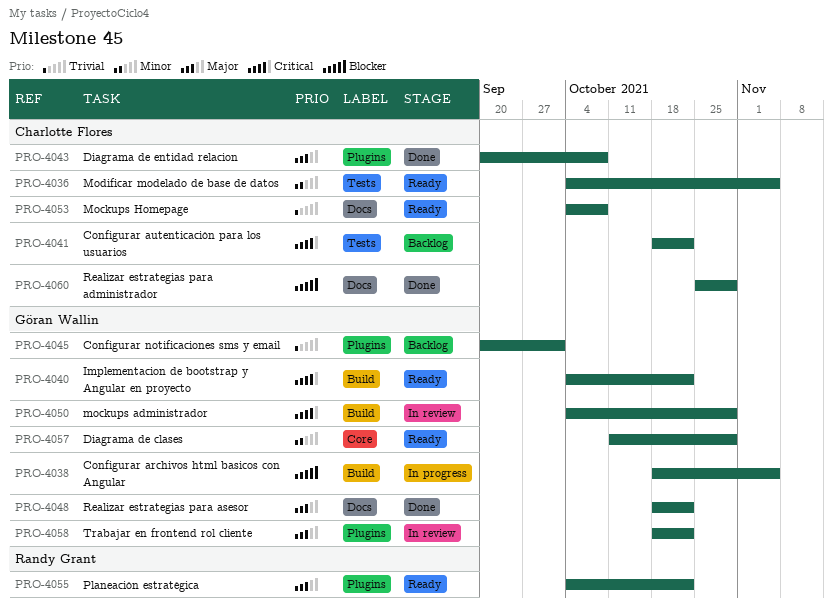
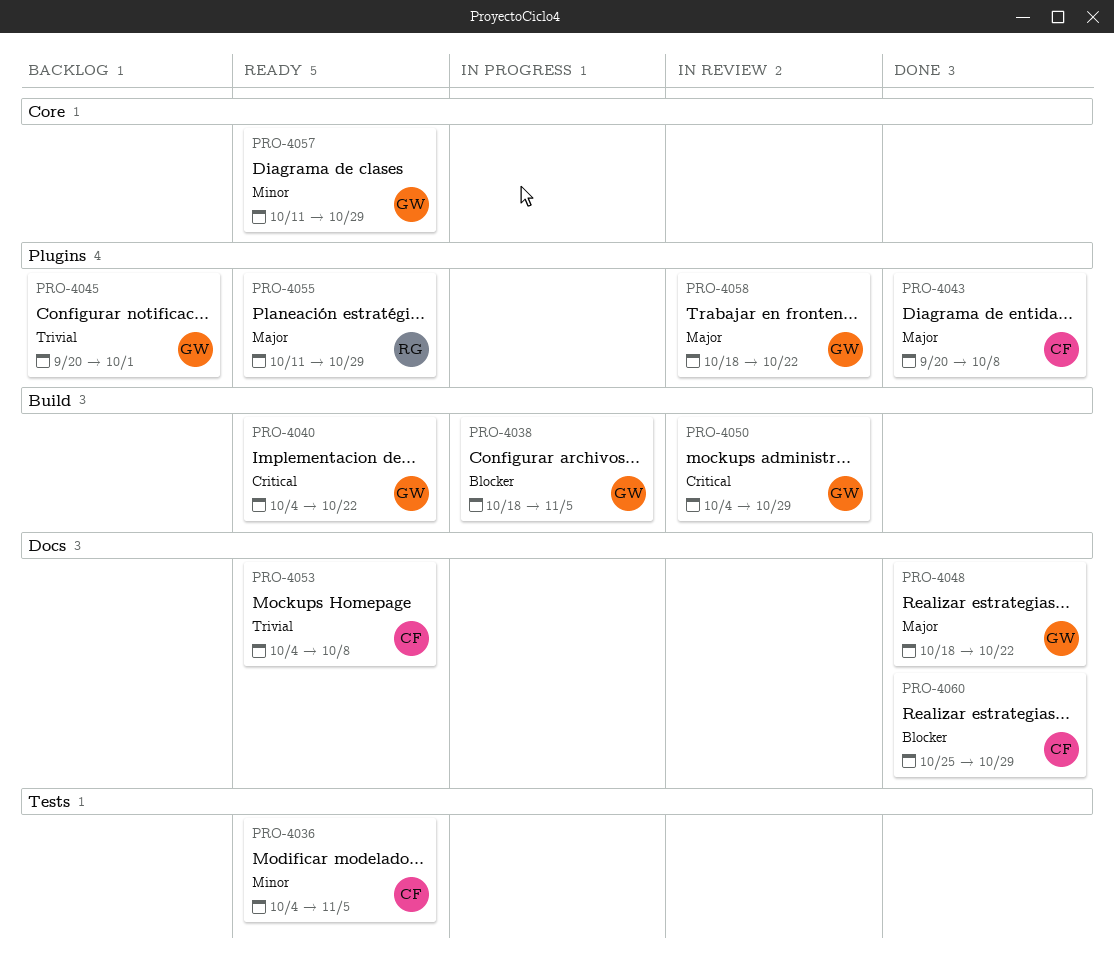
PRO-4041: present -> none
PRO-4055, start: Oct 4 -> Oct 11
PRO-4055, due: Oct 22 -> Oct 29

